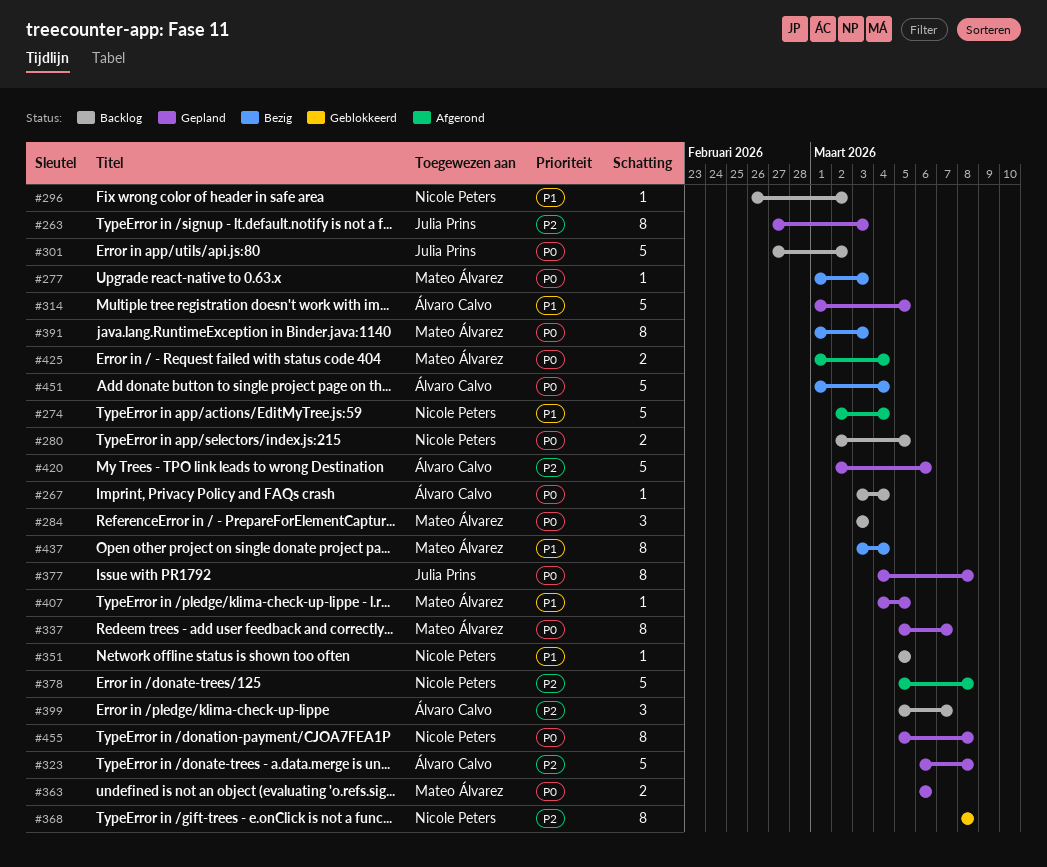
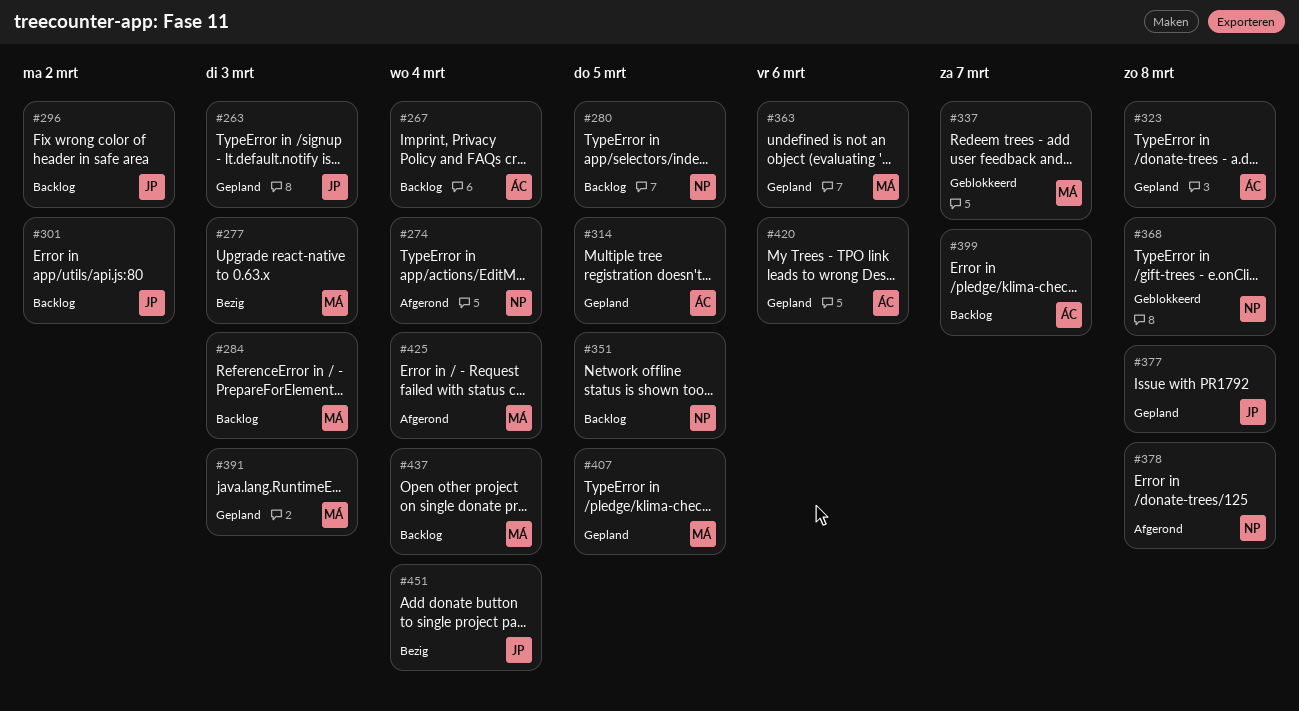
#296, owner: Nicole Peters -> Julia Prins
#337, status: Gepland -> Geblokkeerd
#391, status: Bezig -> Gepland
#437, status: Bezig -> Backlog
#451, owner: Álvaro Calvo -> Julia Prins
#455: present -> none

